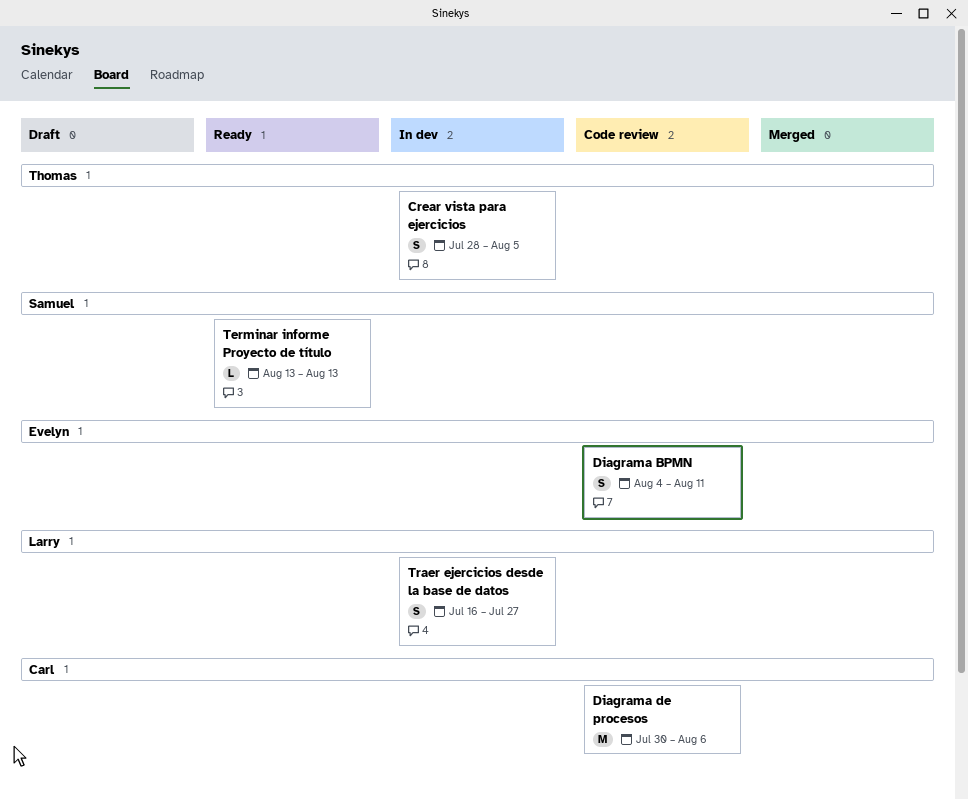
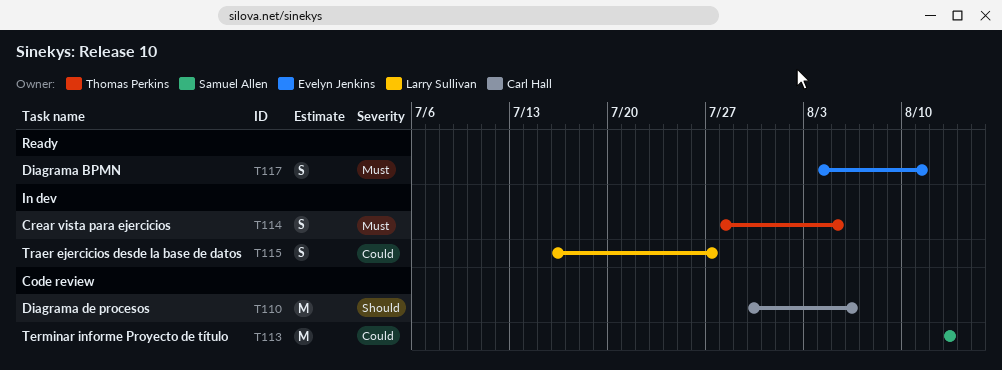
Diagrama BPMN, status: Code review -> Ready
Terminar informe Proyecto de título, status: Ready -> Code review
Terminar informe Proyecto de título, estimate: L -> M

